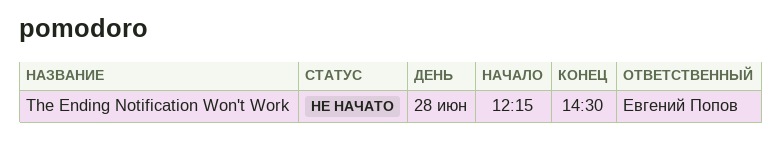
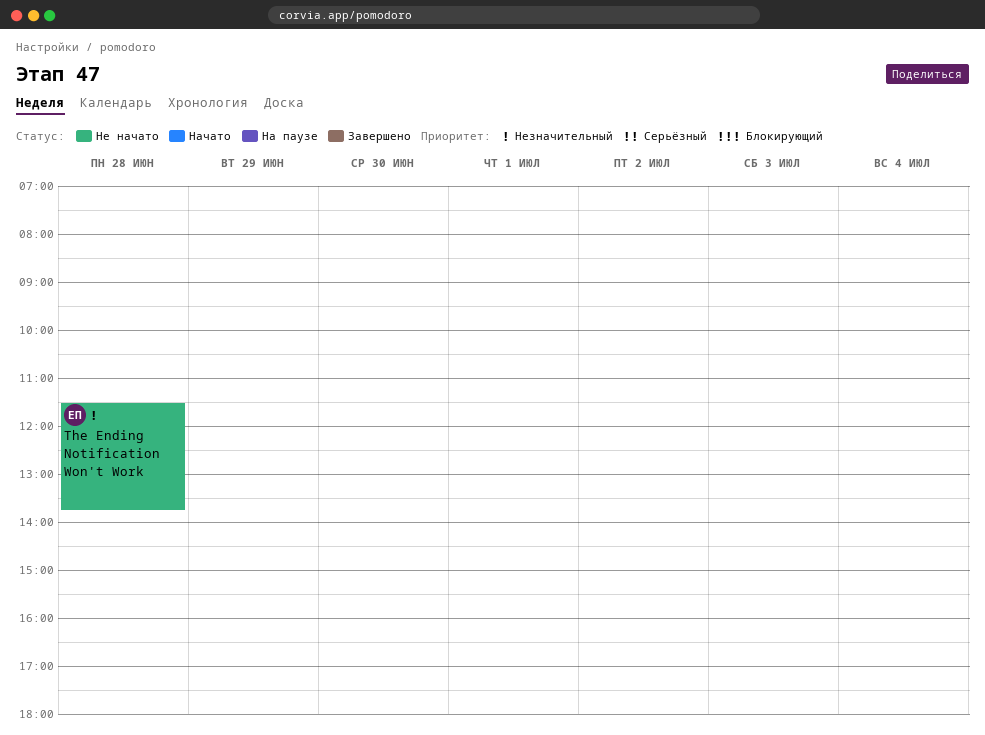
The Ending Notification Won't Work, begins: 12:15 -> 11:30
The Ending Notification Won't Work, ends: 14:30 -> 13:45

